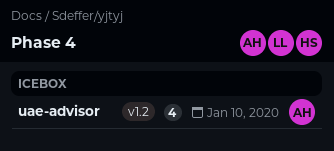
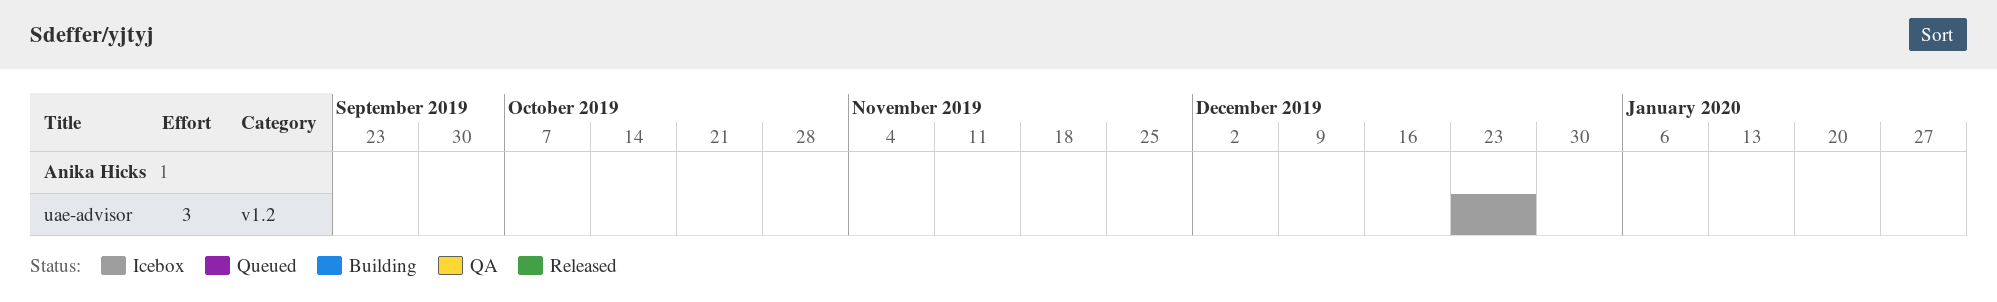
uae-advisor, estimate: 4 -> 3
uae-advisor, due: Jan 10 -> Dec 27

